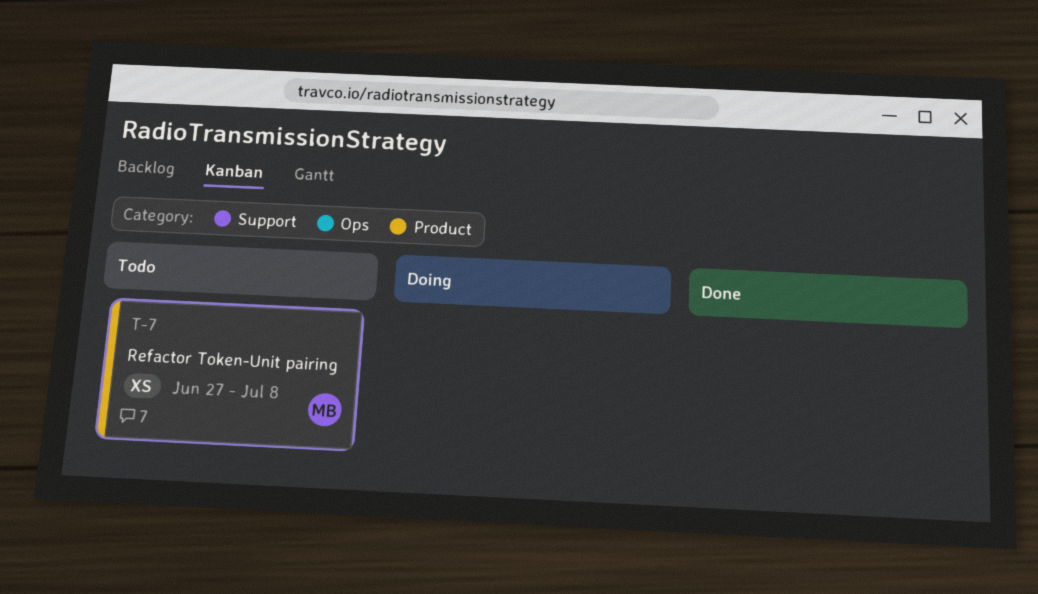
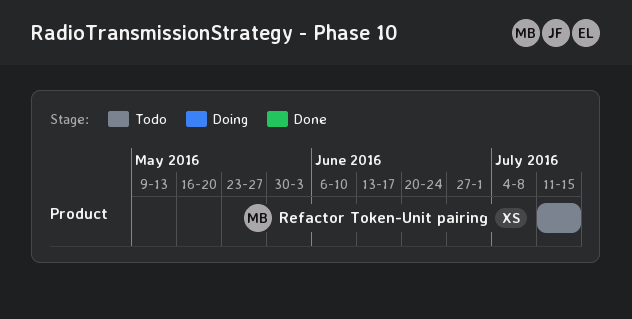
Refactor Token-Unit pairing, start: Jun 27 -> Jul 11
Refactor Token-Unit pairing, due: Jul 8 -> Jul 15

